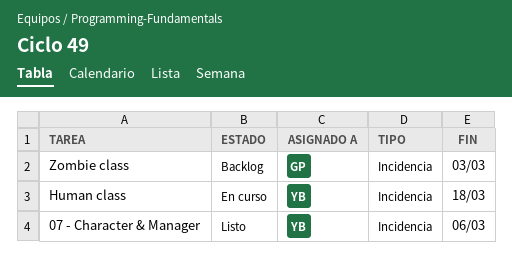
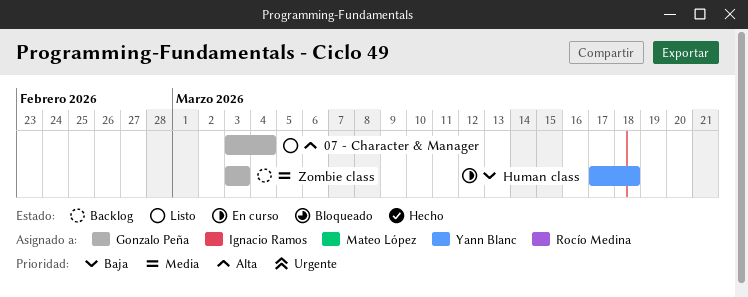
07 - Character & Manager, owner: Yann Blanc -> Gonzalo Peña
07 - Character & Manager, due: Mar 6 -> Mar 4

